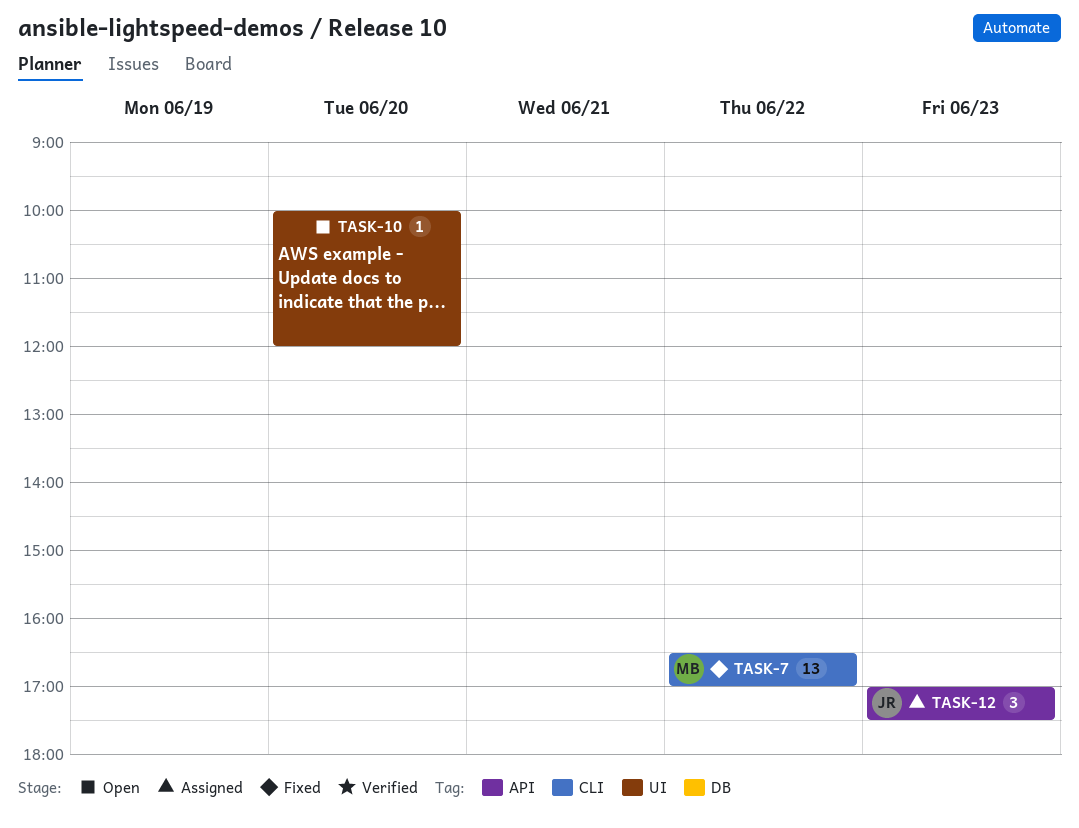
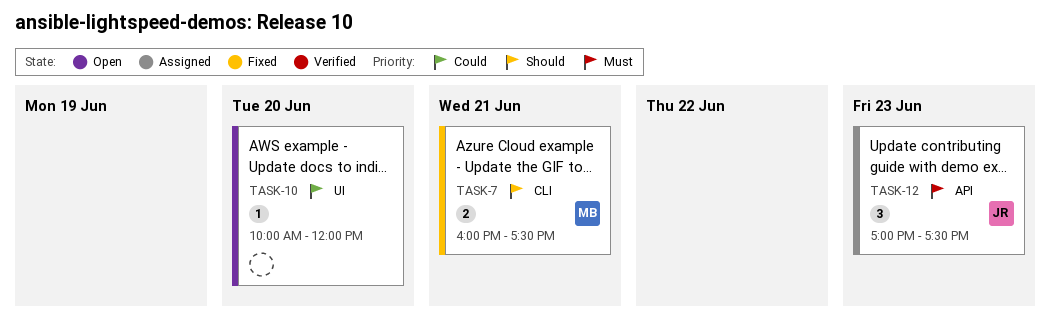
TASK-7, estimate: 13 -> 2
TASK-7, day: Jun 22 -> Jun 21
TASK-7, begins: 16:30 -> 16:00
TASK-7, ends: 17:00 -> 17:30

